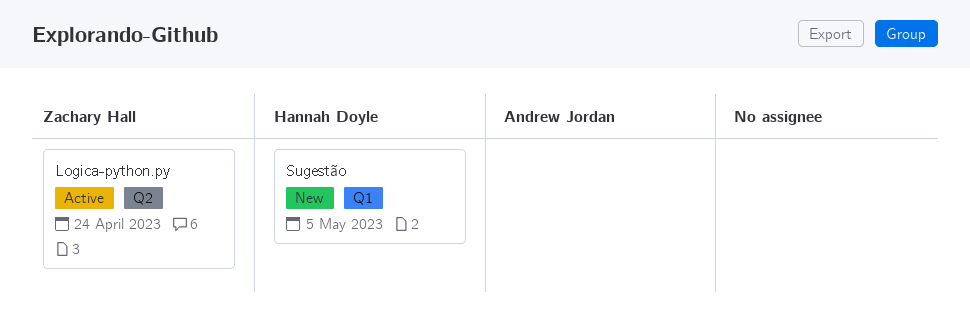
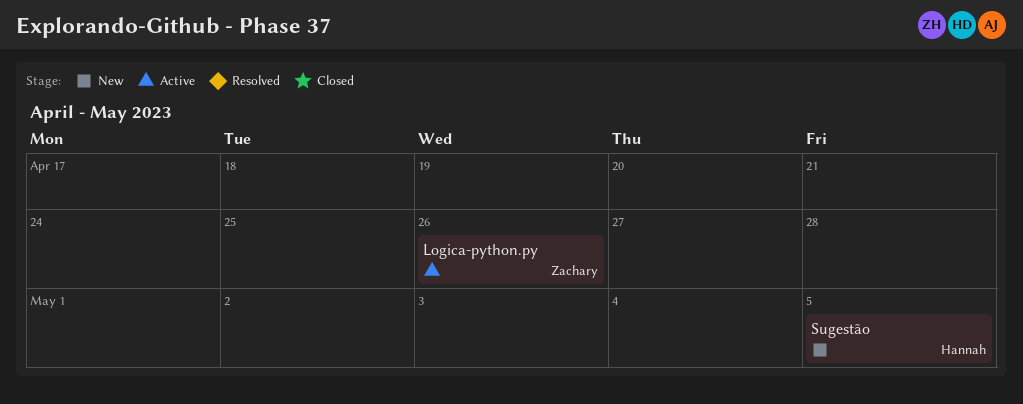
Logica-python.py, due: Apr 24 -> Apr 26

